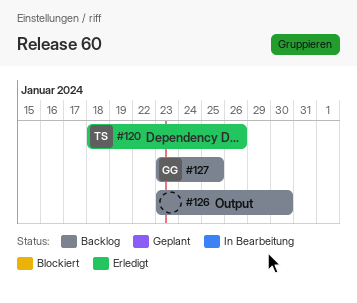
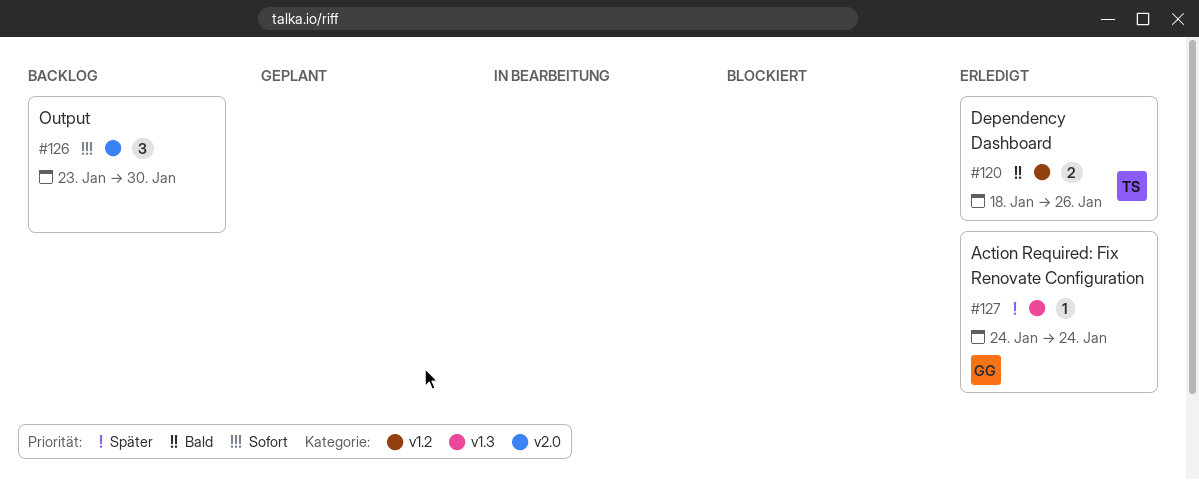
#127, status: Backlog -> Erledigt
#127, start: Jan 23 -> Jan 24
#127, due: Jan 25 -> Jan 24

